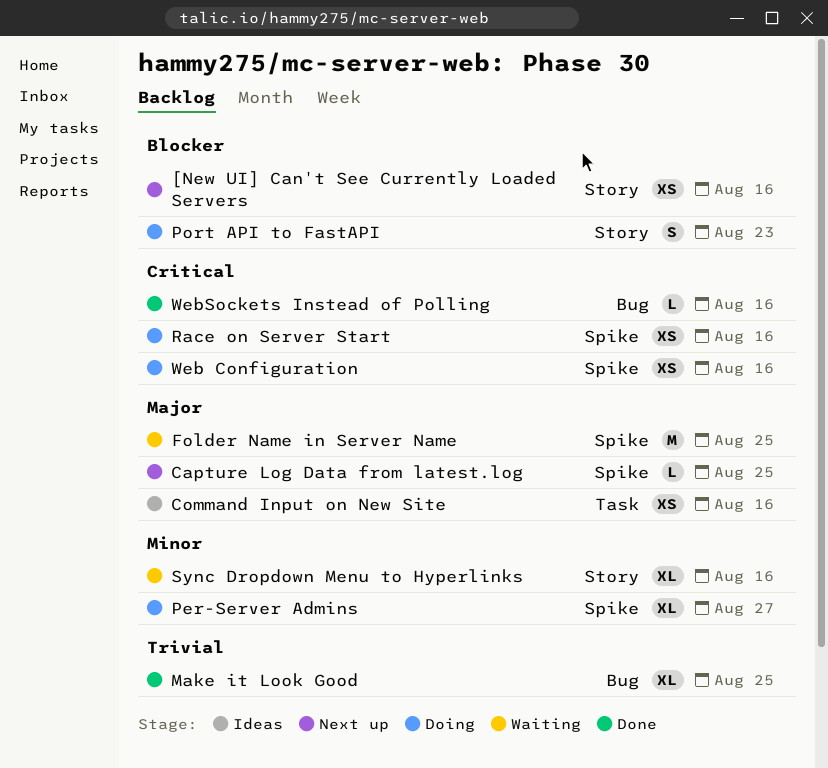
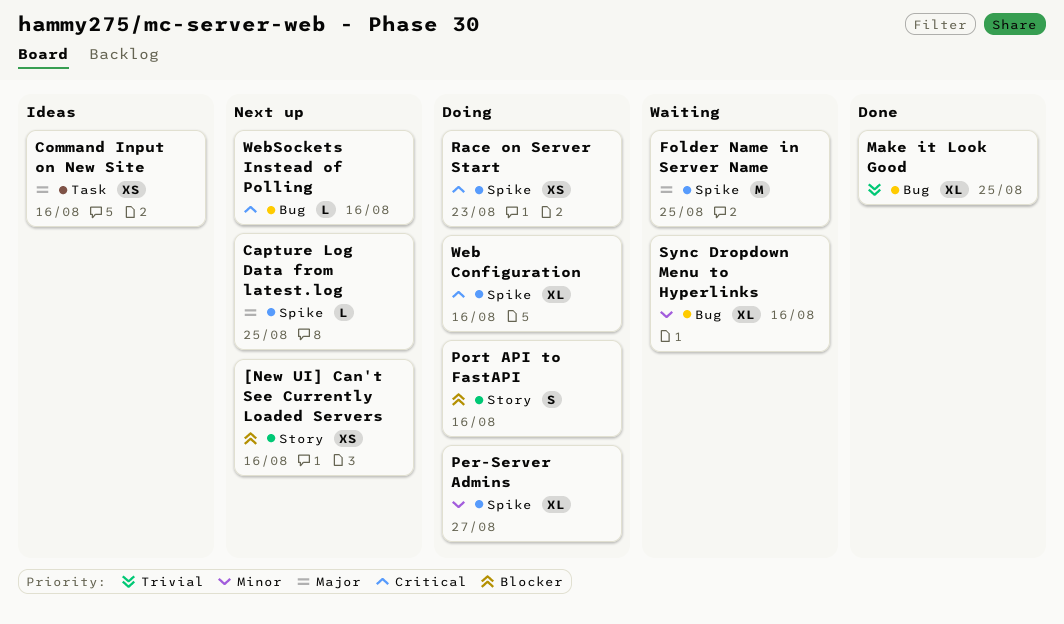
Port API to FastAPI, due: Aug 23 -> Aug 16
Race on Server Start, due: Aug 16 -> Aug 23
Sync Dropdown Menu to Hyperlinks, label: Story -> Bug
Web Configuration, estimate: XS -> XL
WebSockets Instead of Polling, status: Done -> Next up

